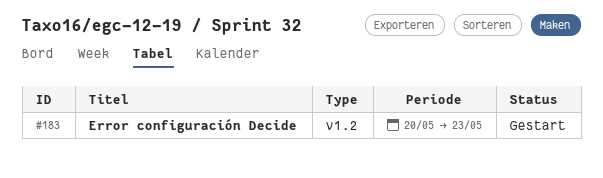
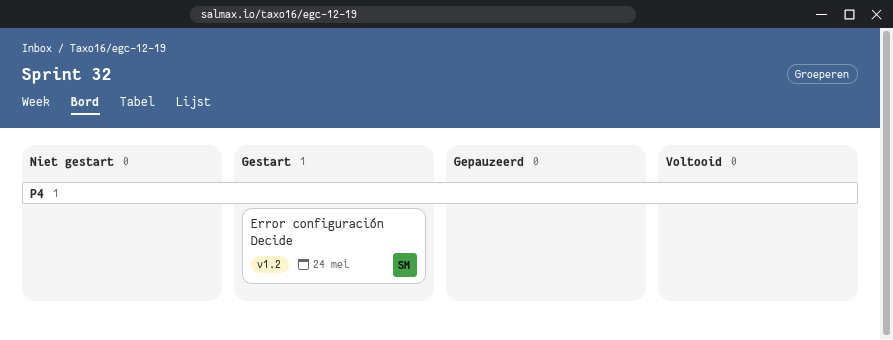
Error configuración Decide, due: May 23 -> May 24

